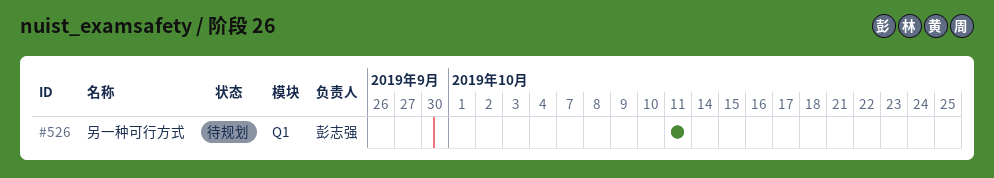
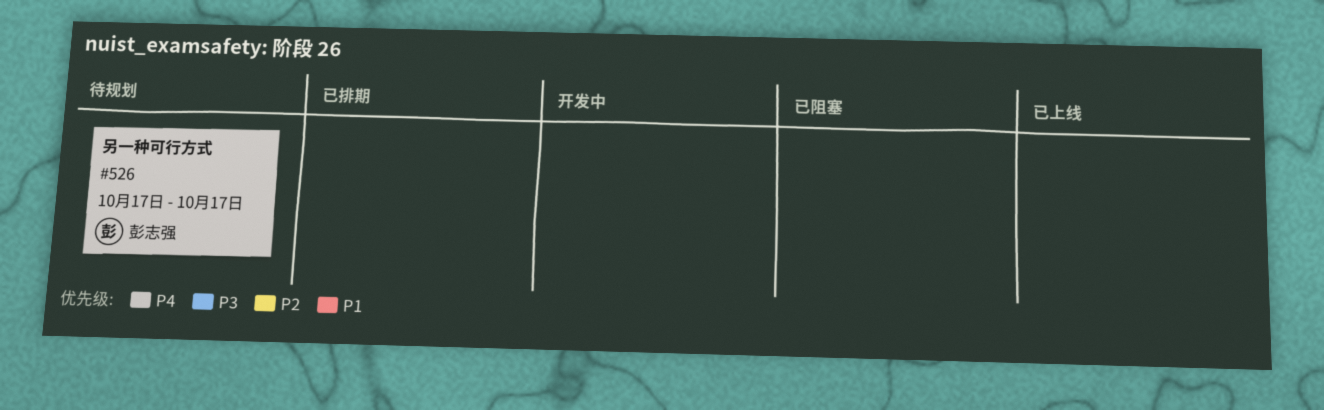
#526, start: Oct 11 -> Oct 17
#526, due: Oct 11 -> Oct 17

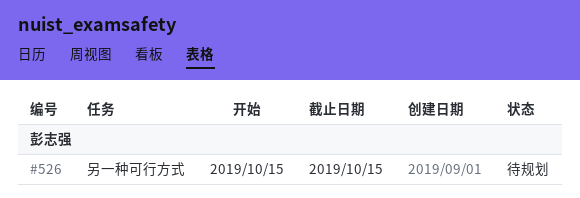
#526, start: Oct 17 -> Oct 15
#526, due: Oct 17 -> Oct 15

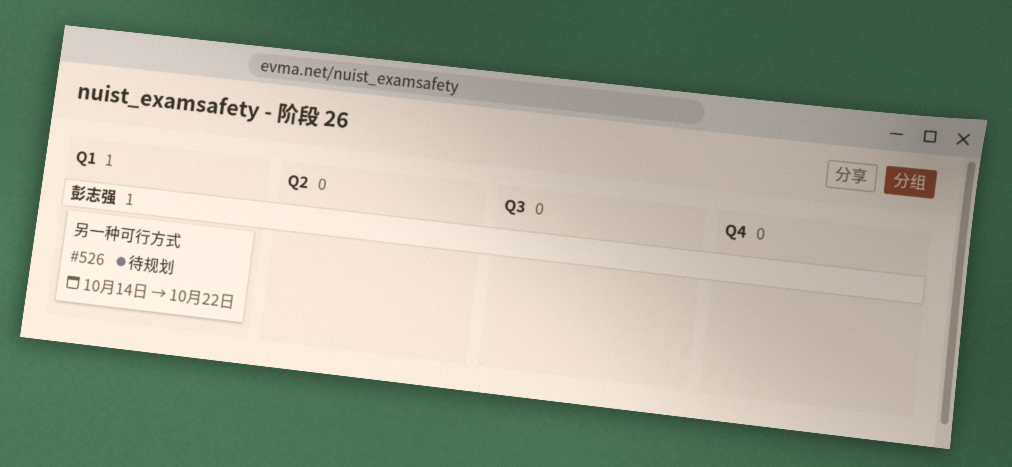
#526, start: Oct 15 -> Oct 14
#526, due: Oct 15 -> Oct 22

